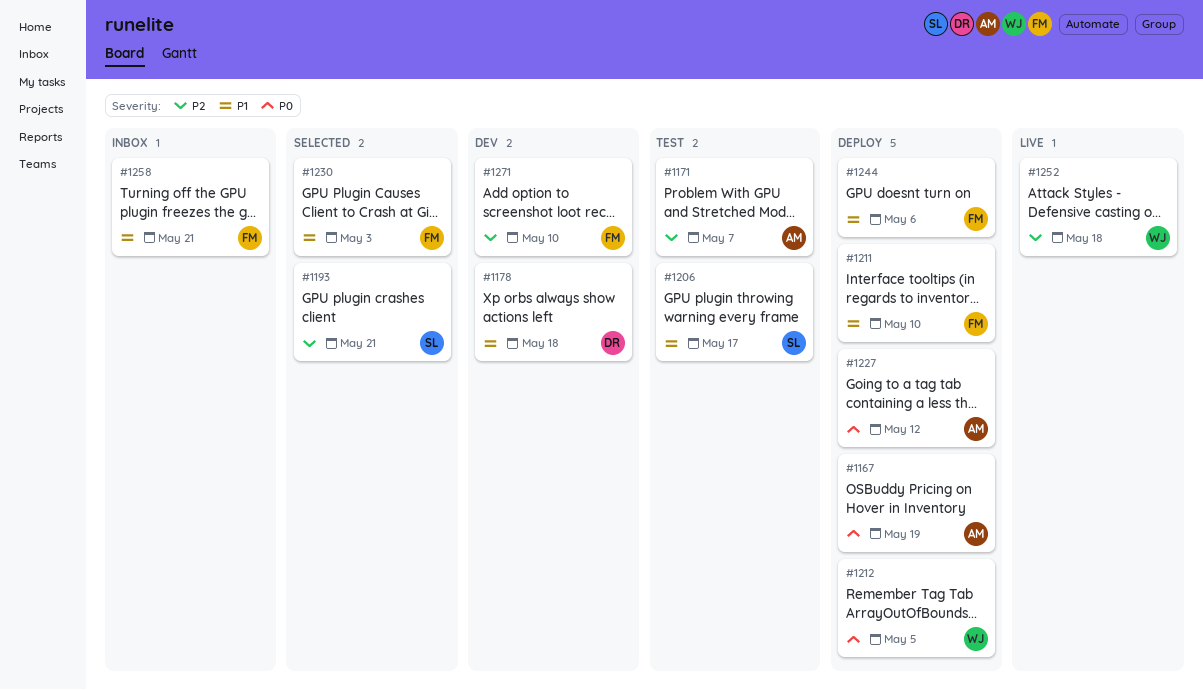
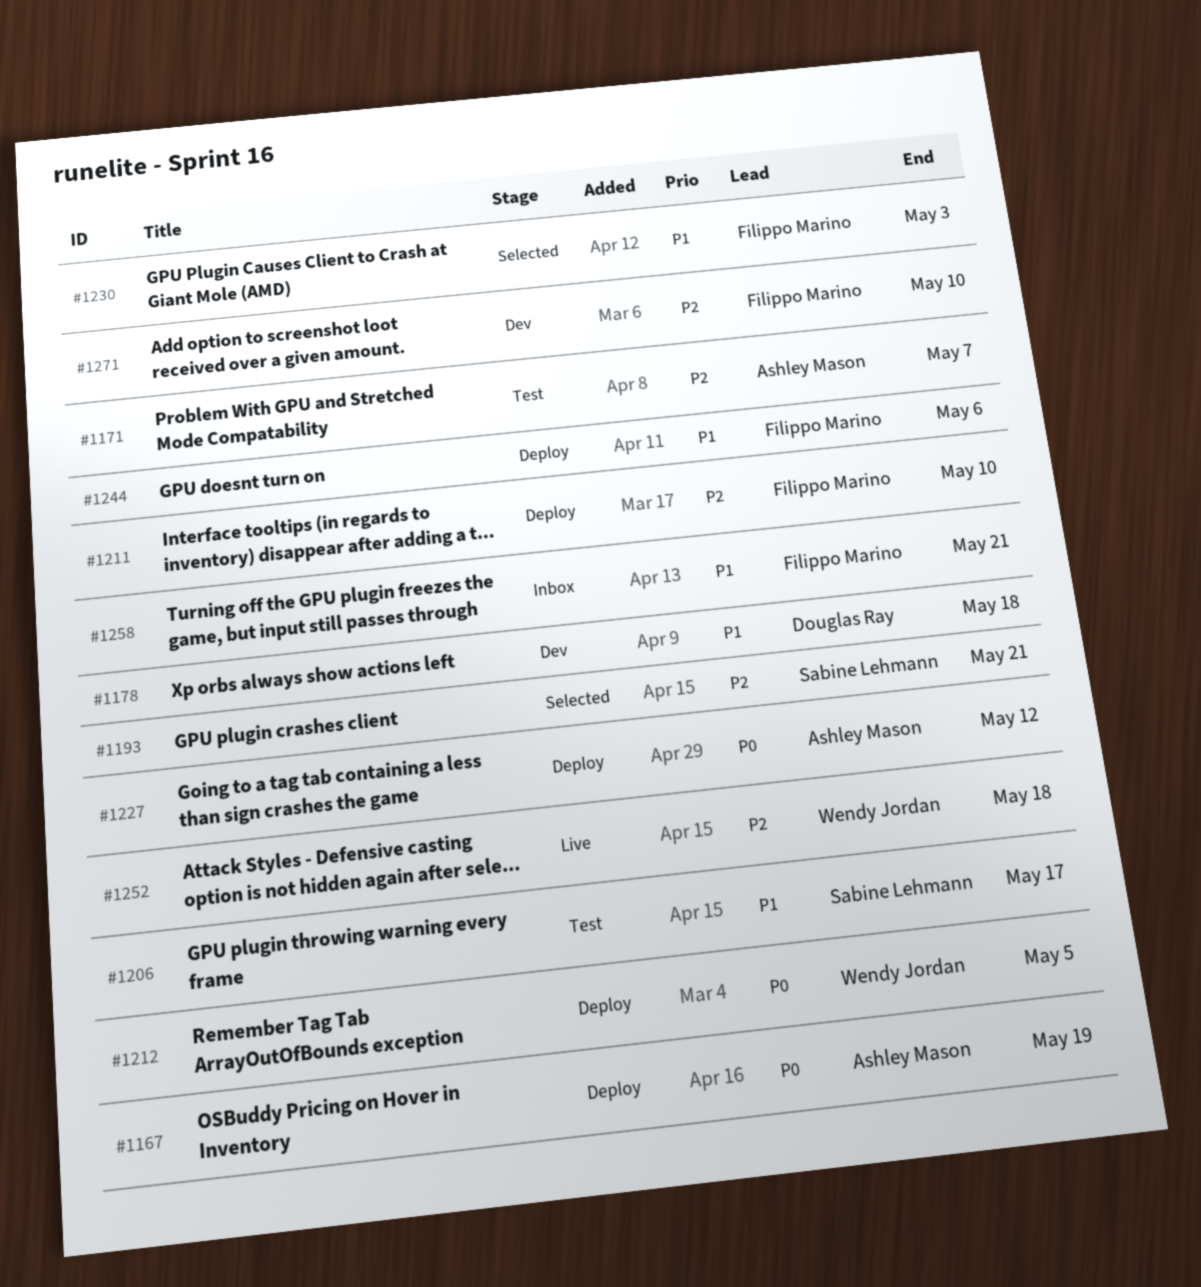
#1211, priority: P1 -> P2

